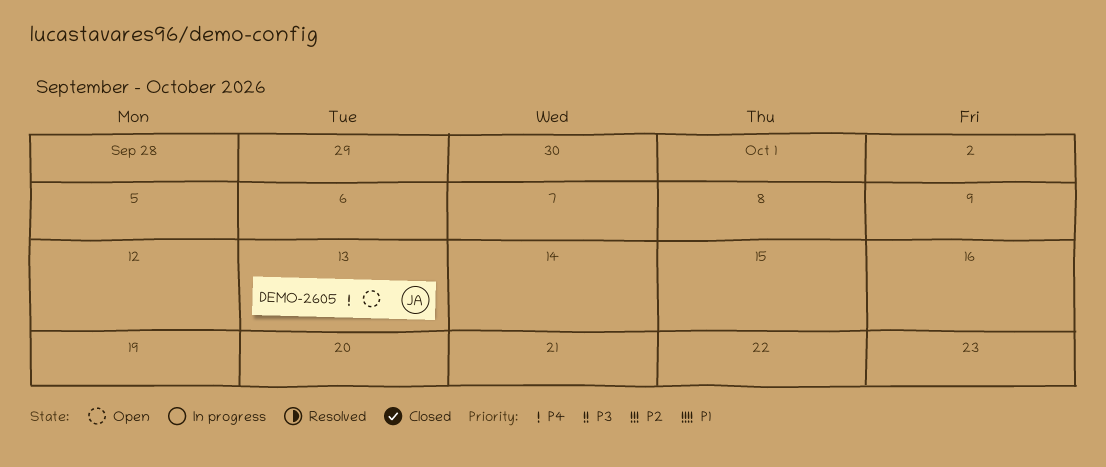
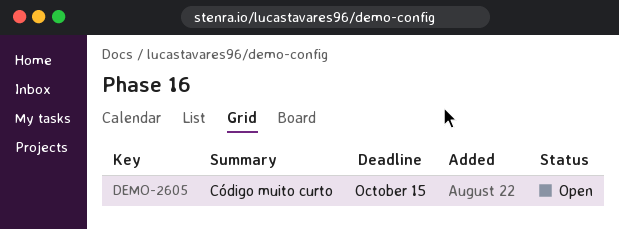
DEMO-2605, due: Oct 13 -> Oct 15

